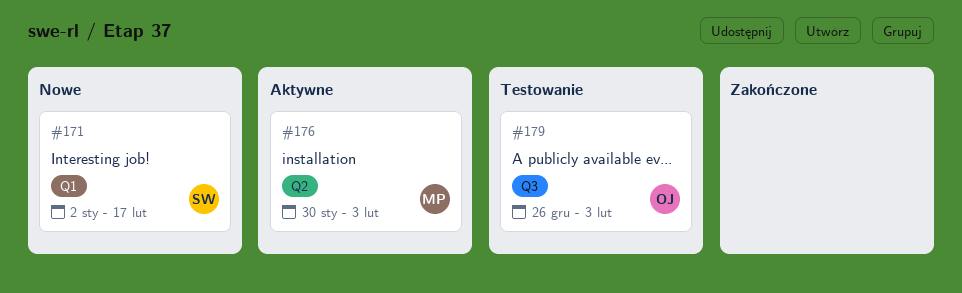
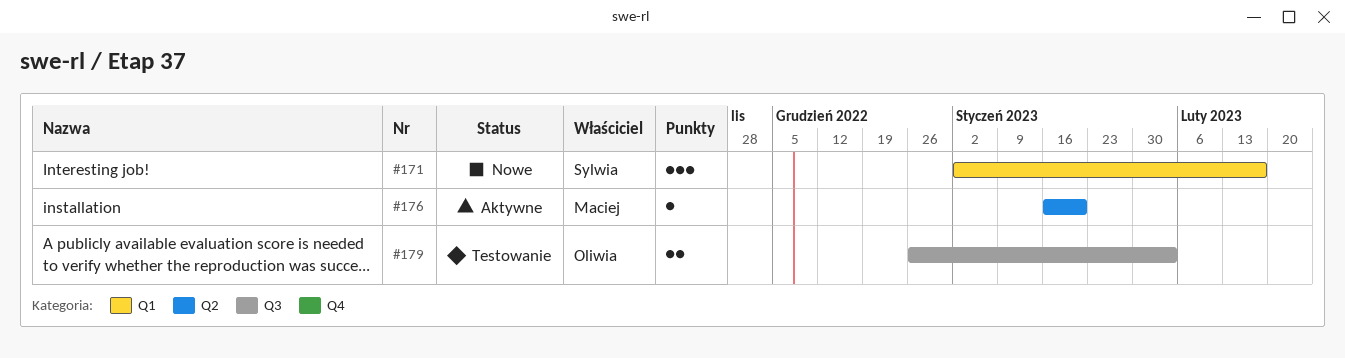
#176, start: Jan 30 -> Jan 16
#176, due: Feb 3 -> Jan 20

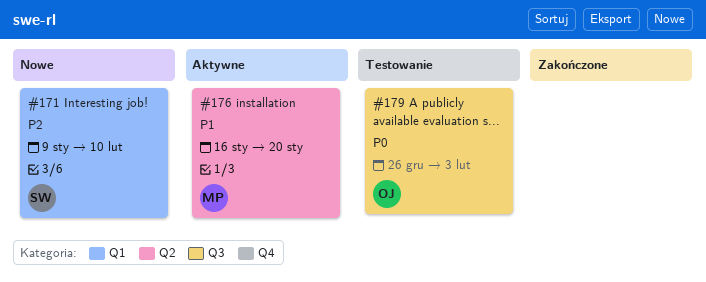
#171, start: Jan 2 -> Jan 9
#171, due: Feb 17 -> Feb 10

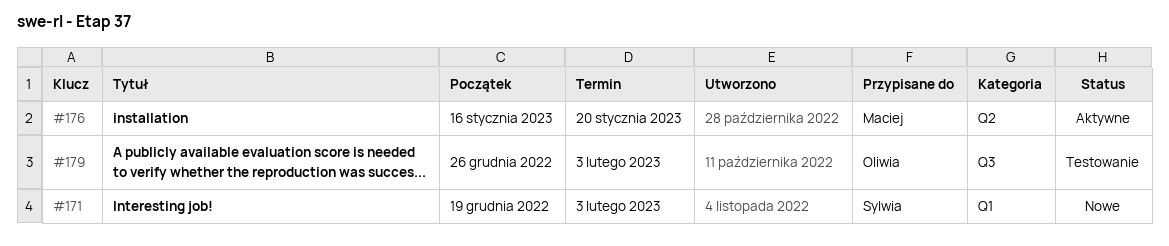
#171, start: Jan 9 -> Dec 19
#171, due: Feb 10 -> Feb 3

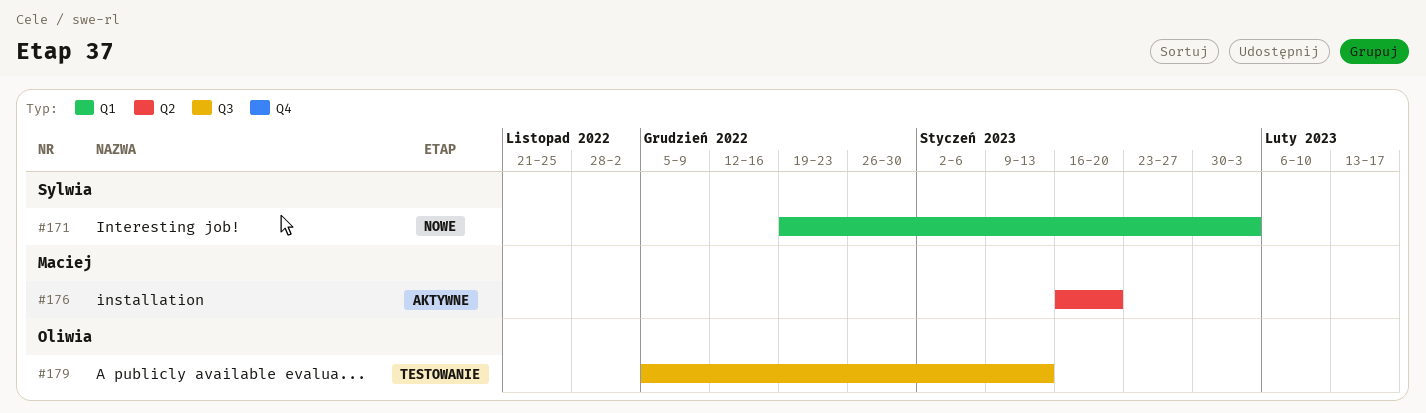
#179, start: Dec 26 -> Dec 5
#179, due: Feb 3 -> Jan 13

